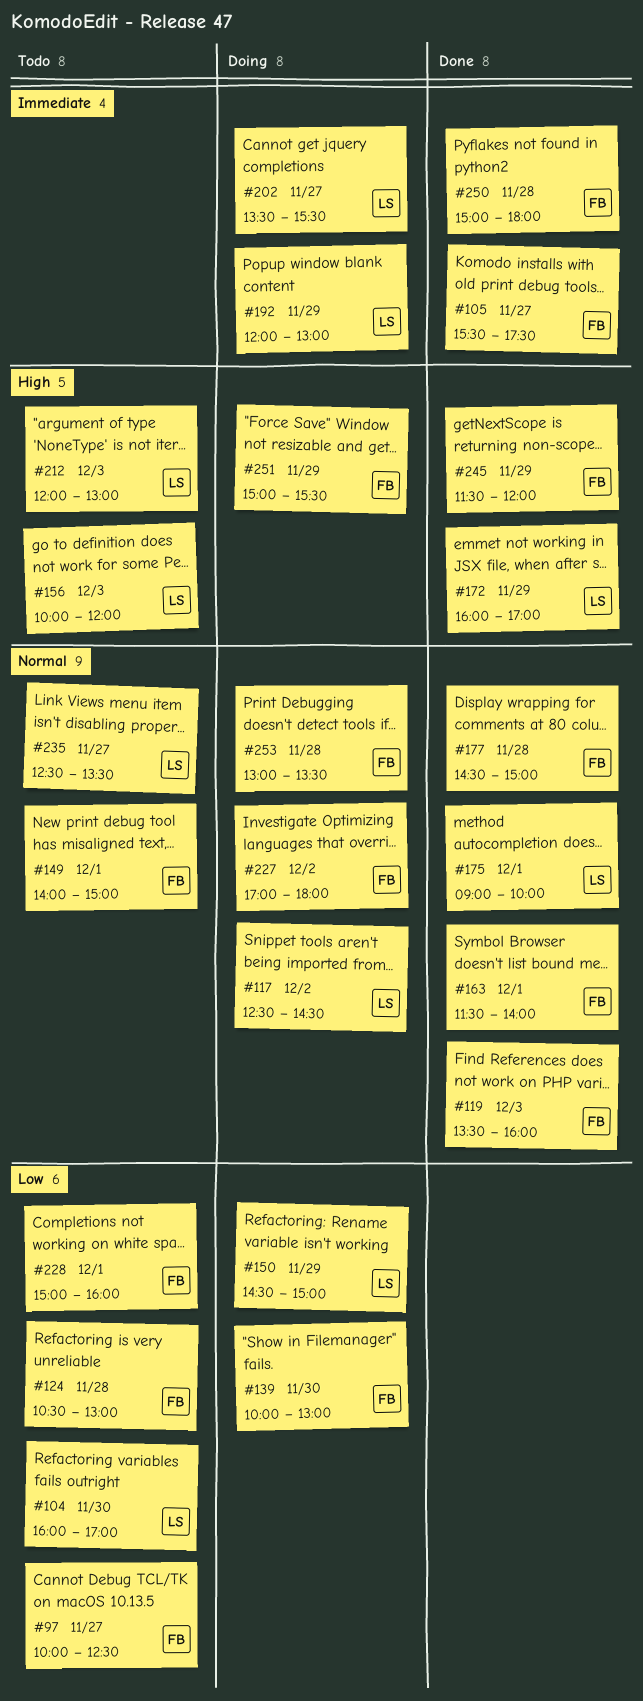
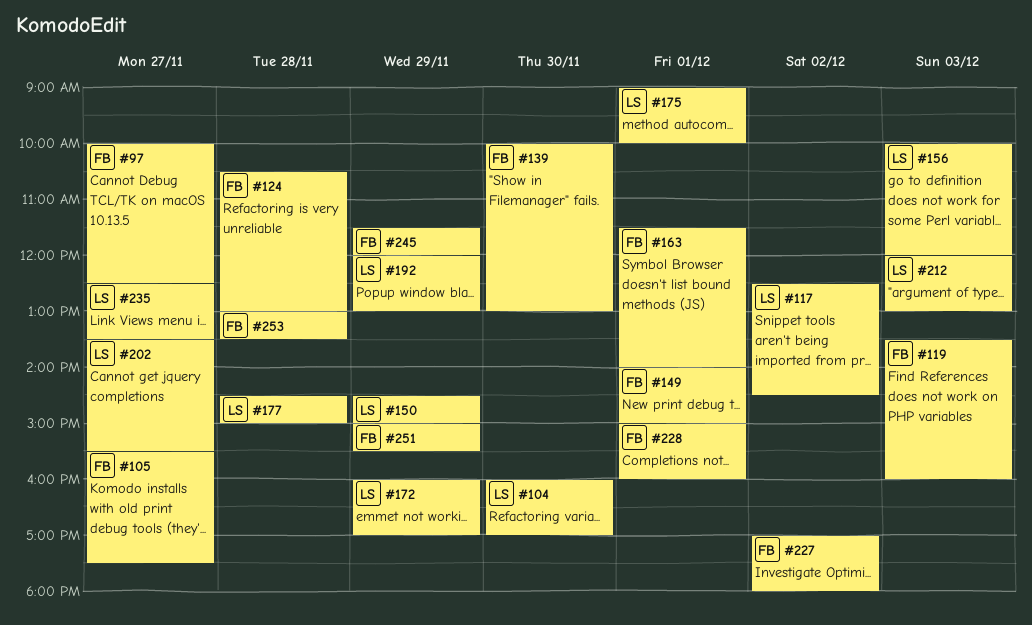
#177, owner: FB -> LS
#250: present -> none

